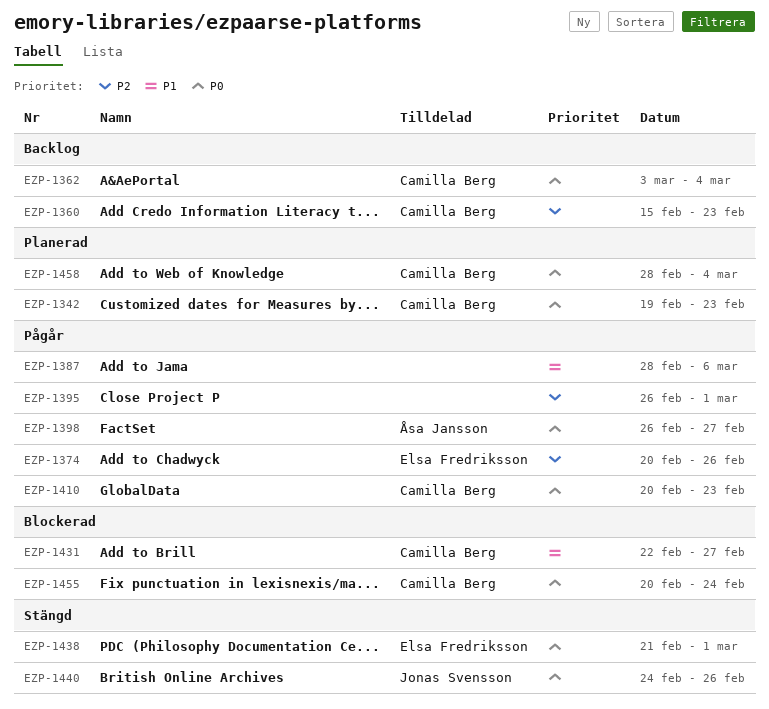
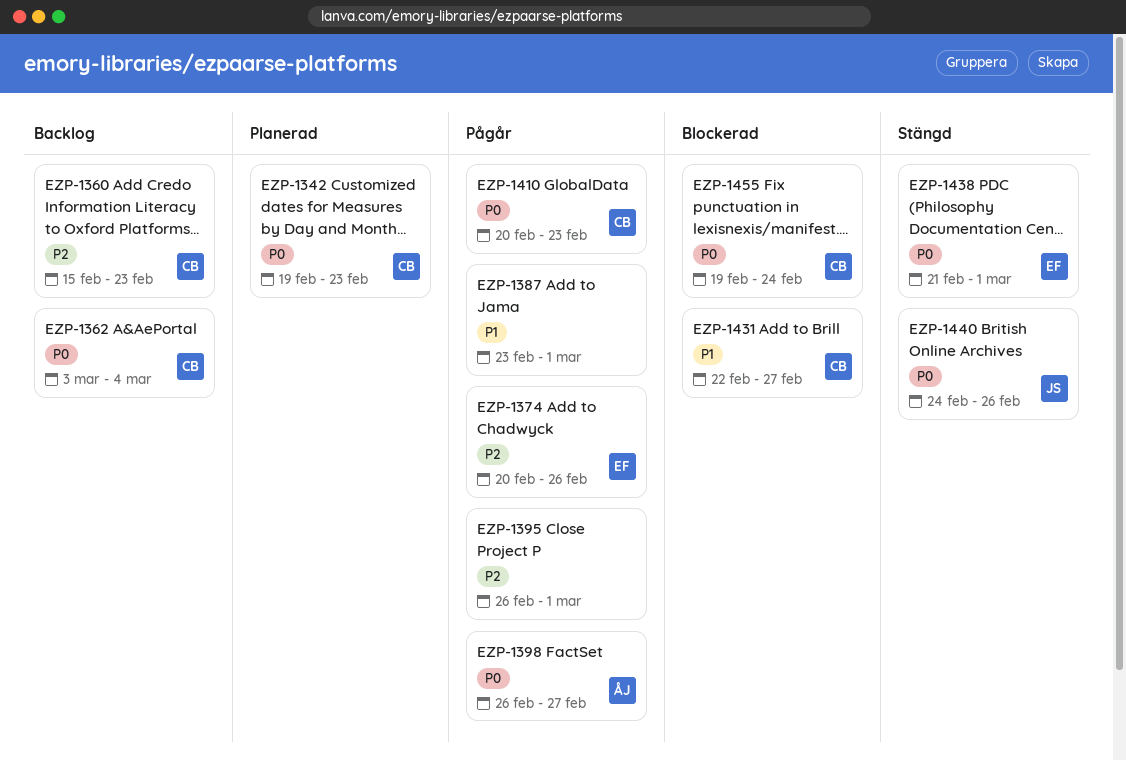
EZP-1387, start: Feb 28 -> Feb 23
EZP-1387, due: Mar 6 -> Mar 1
EZP-1455, start: Feb 20 -> Feb 19
EZP-1458: present -> none

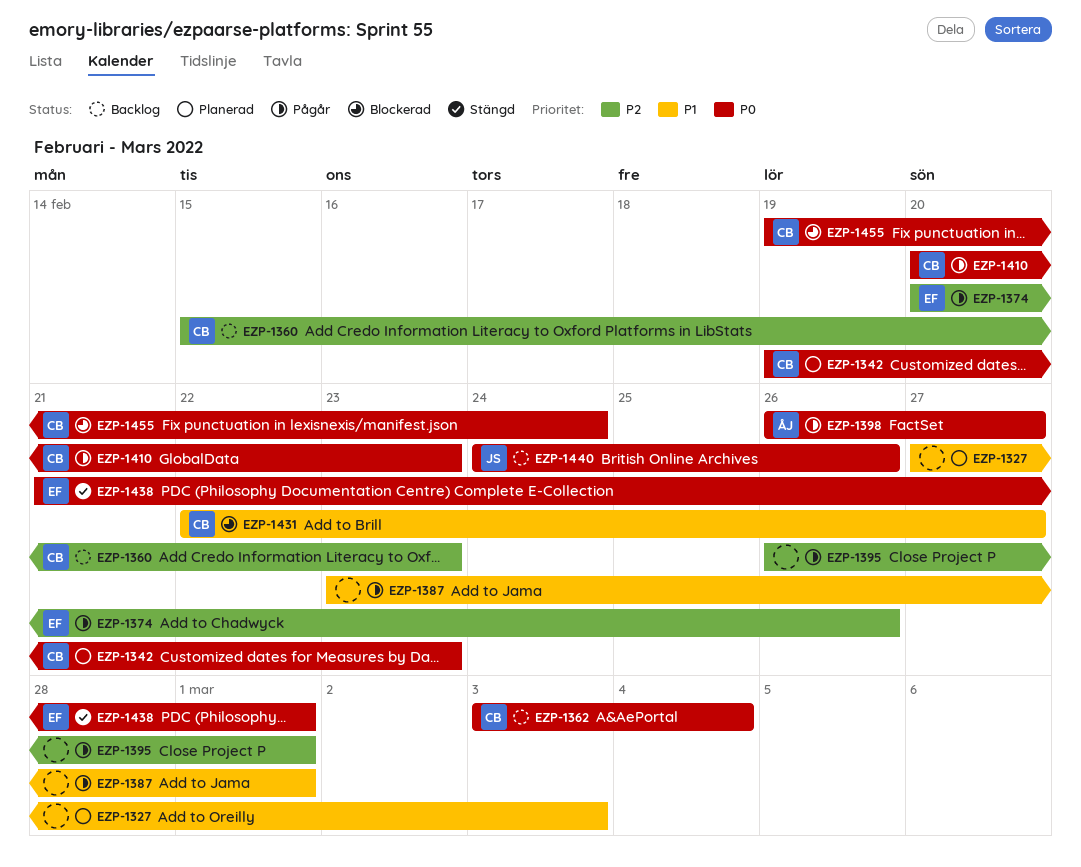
EZP-1327: none -> present
EZP-1440, status: Stängd -> Backlog

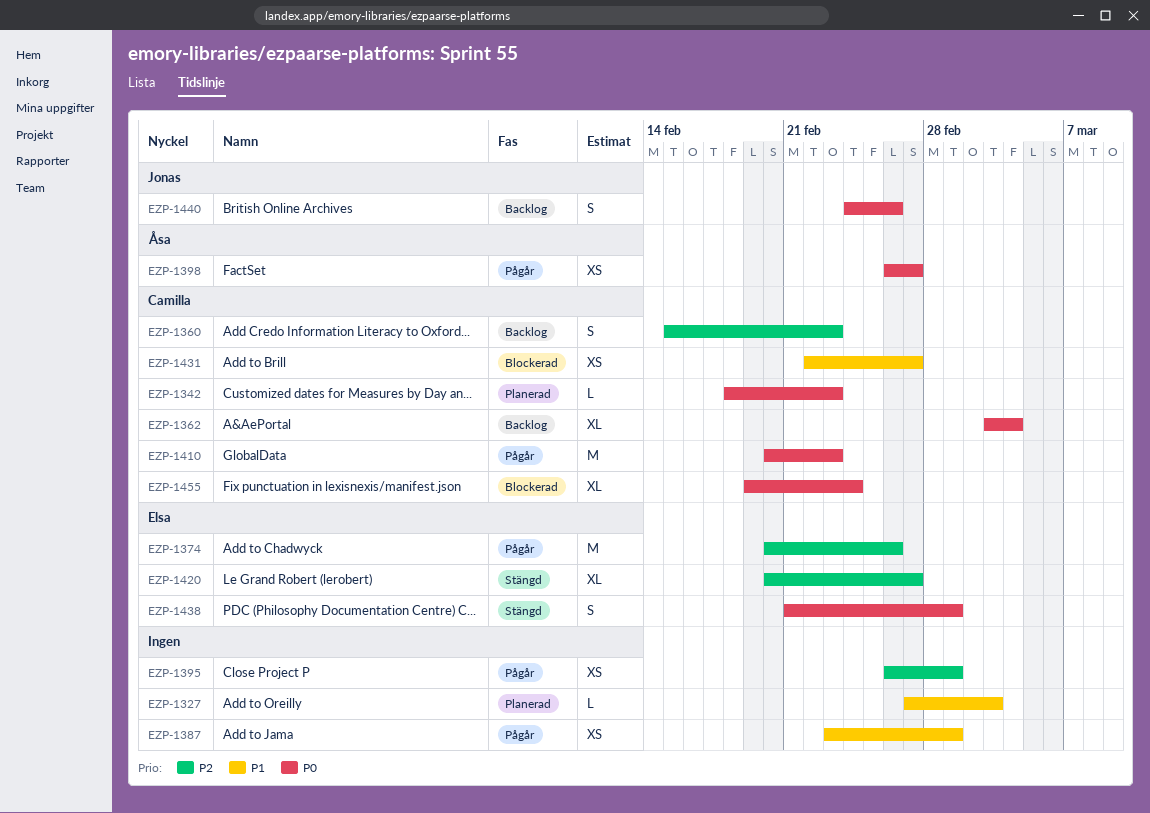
EZP-1342, start: Feb 19 -> Feb 18
EZP-1420: none -> present

